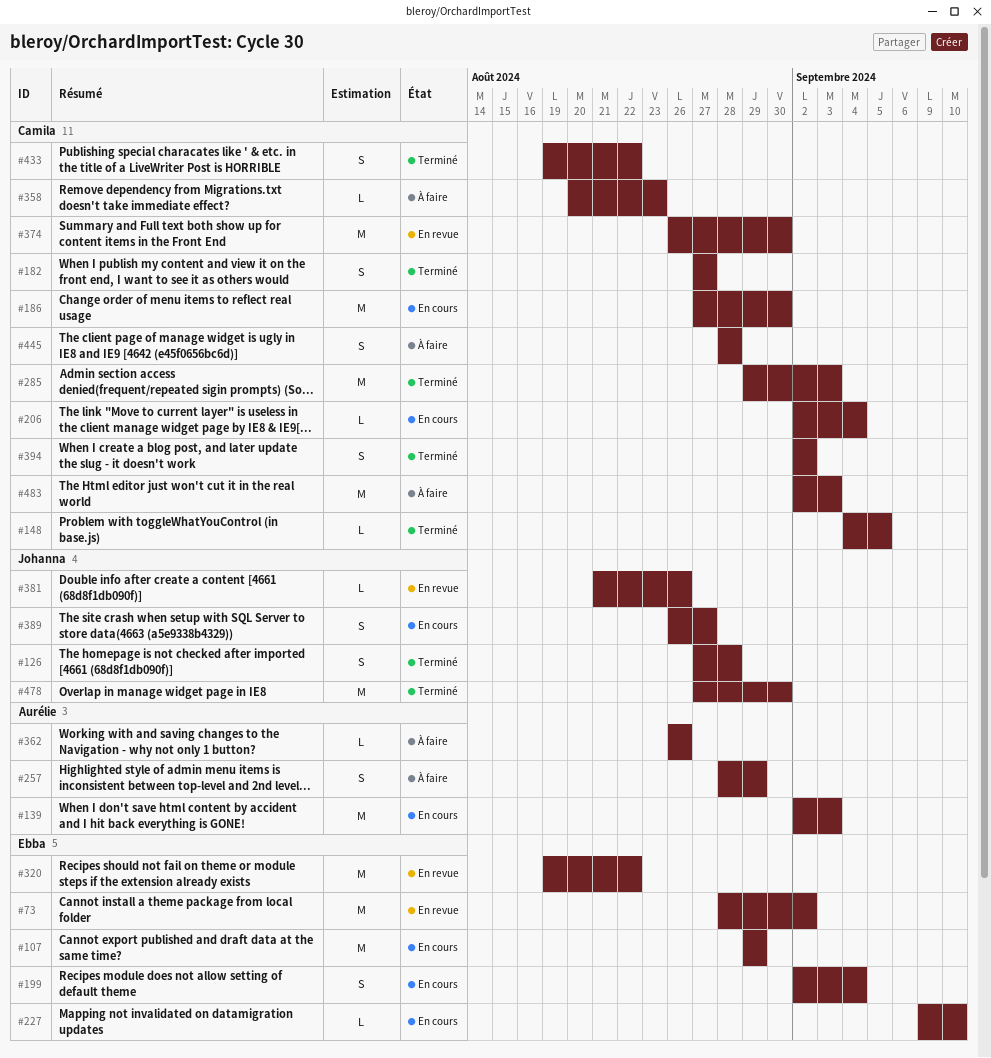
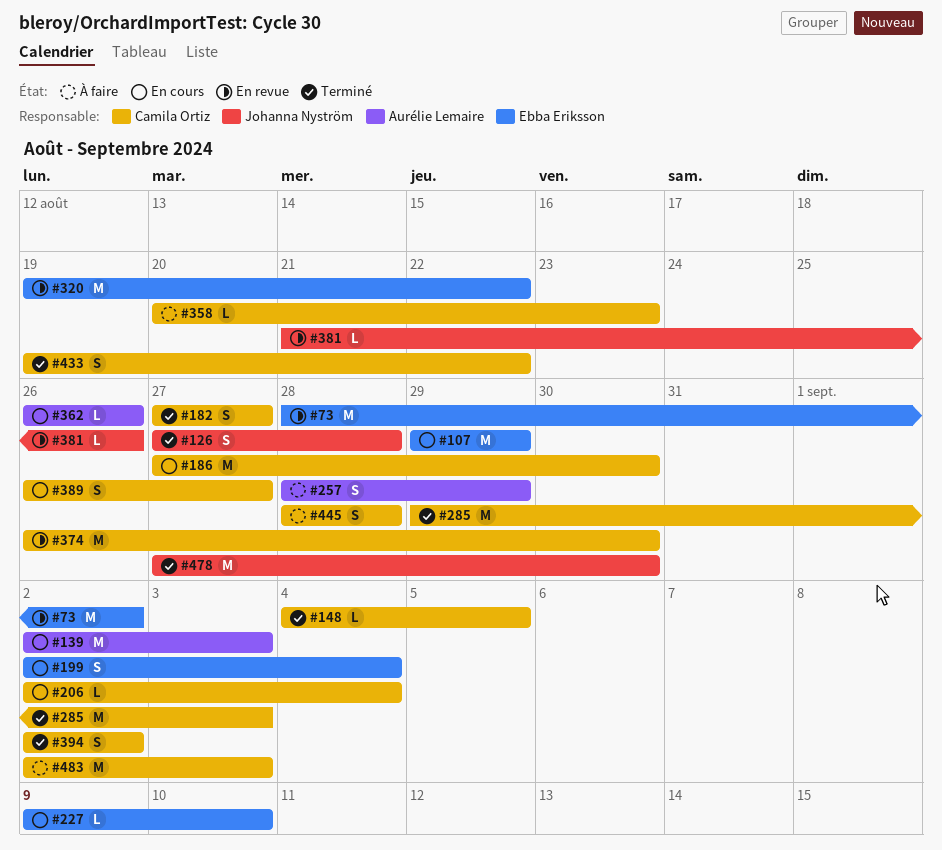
#362, status: À faire -> En cours
#389, owner: Johanna Nyström -> Camila Ortiz

